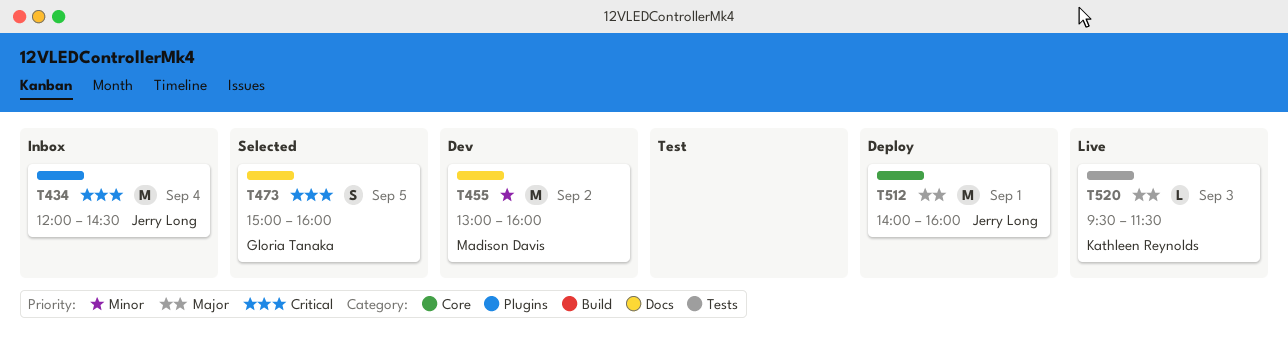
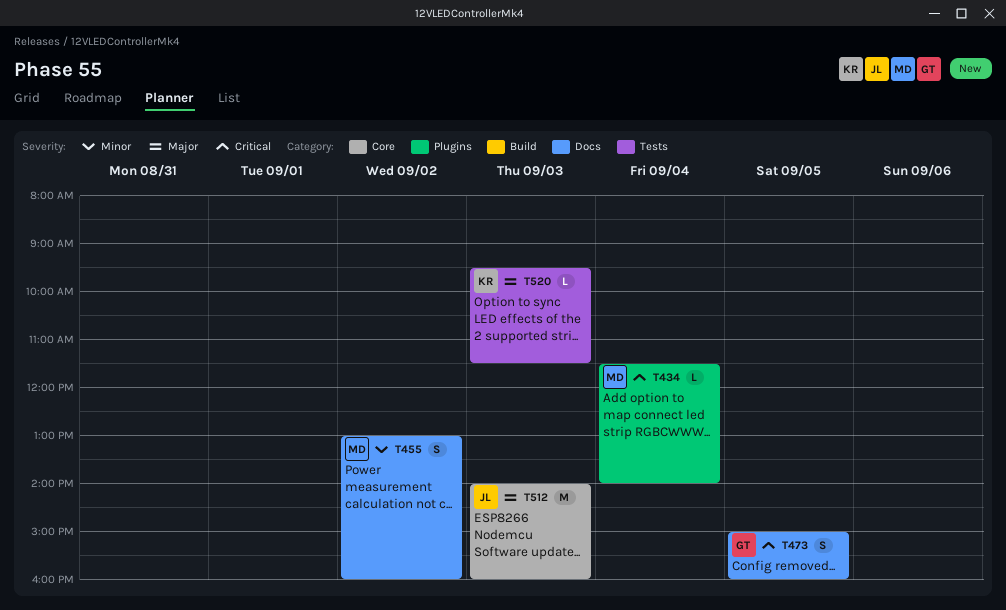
T434, owner: Jerry Long -> Madison Davis
T434, estimate: M -> L
T434, begins: 12:00 -> 11:30
T434, ends: 14:30 -> 14:00
T455, estimate: M -> S
T512, day: Sep 1 -> Sep 3

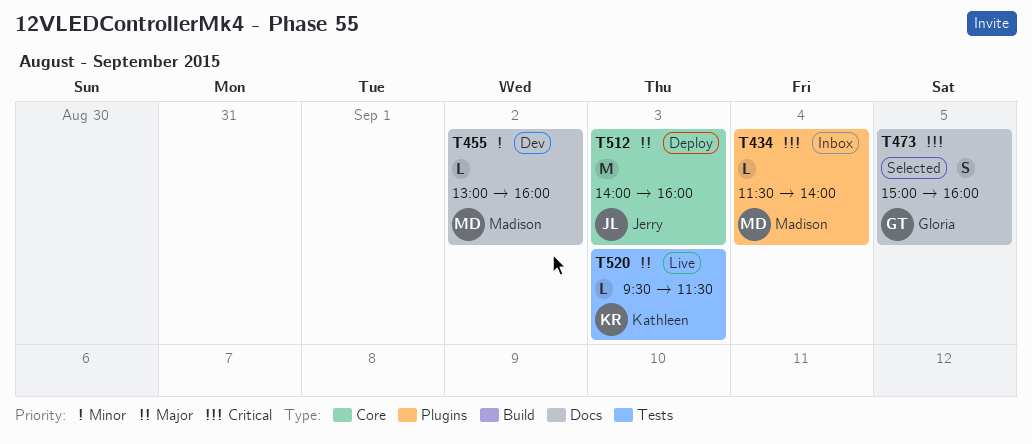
T455, estimate: S -> L

